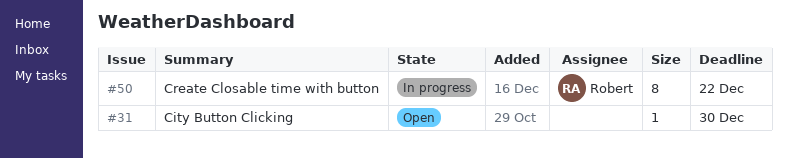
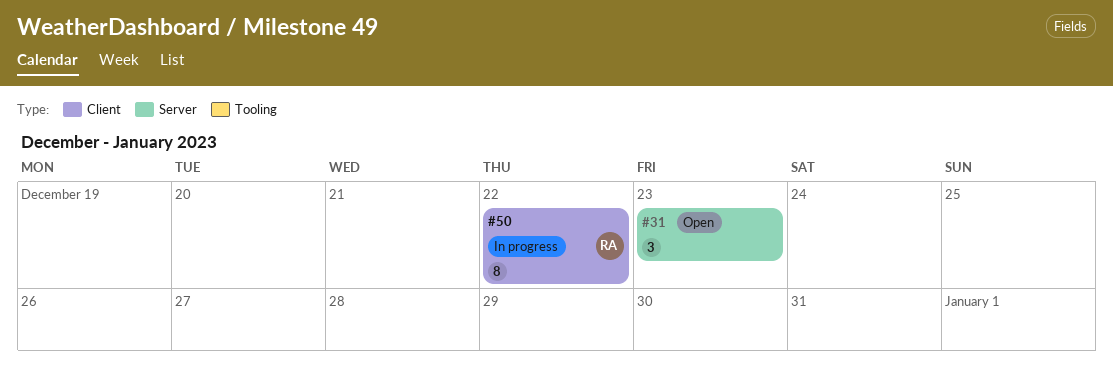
#31, estimate: 1 -> 3
#31, due: Dec 30 -> Dec 23

